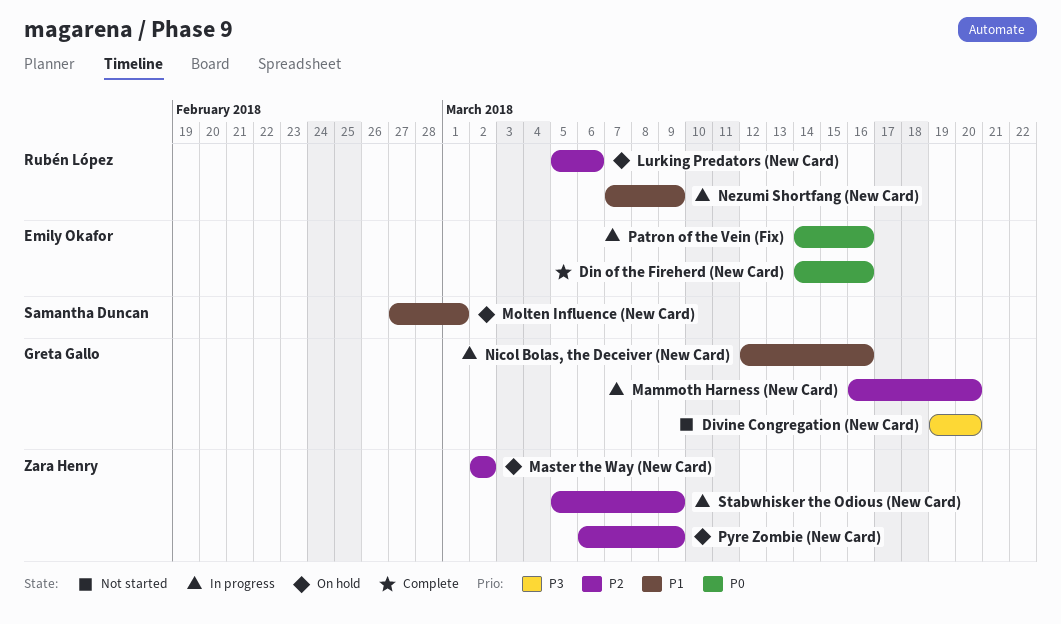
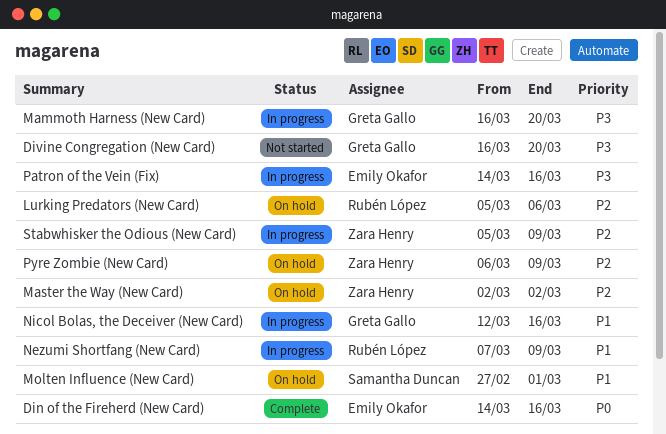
Divine Congregation (New Card), start: Mar 19 -> Mar 16
Mammoth Harness (New Card), priority: P2 -> P3
Patron of the Vein (Fix), priority: P0 -> P3

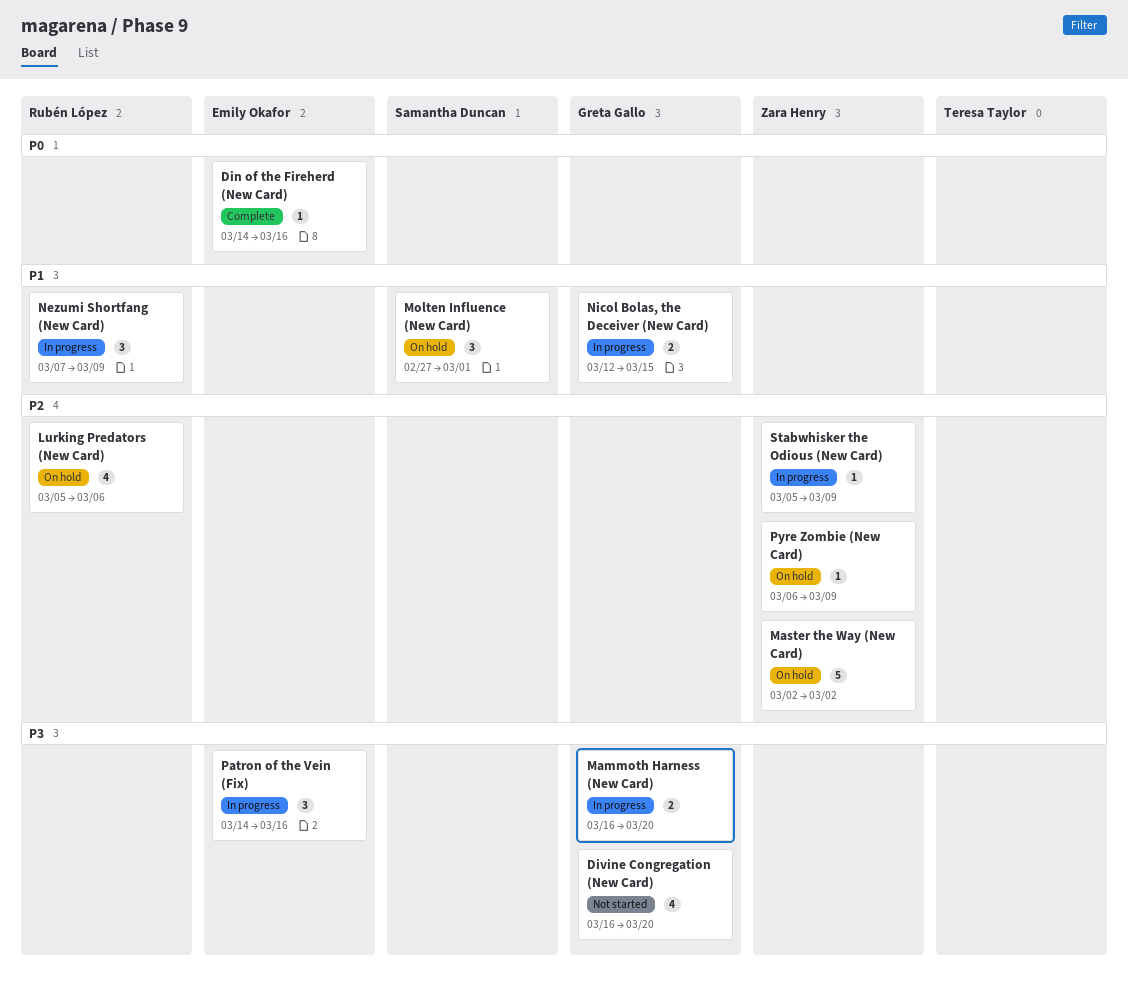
Nicol Bolas, the Deceiver (New Card), due: Mar 16 -> Mar 15

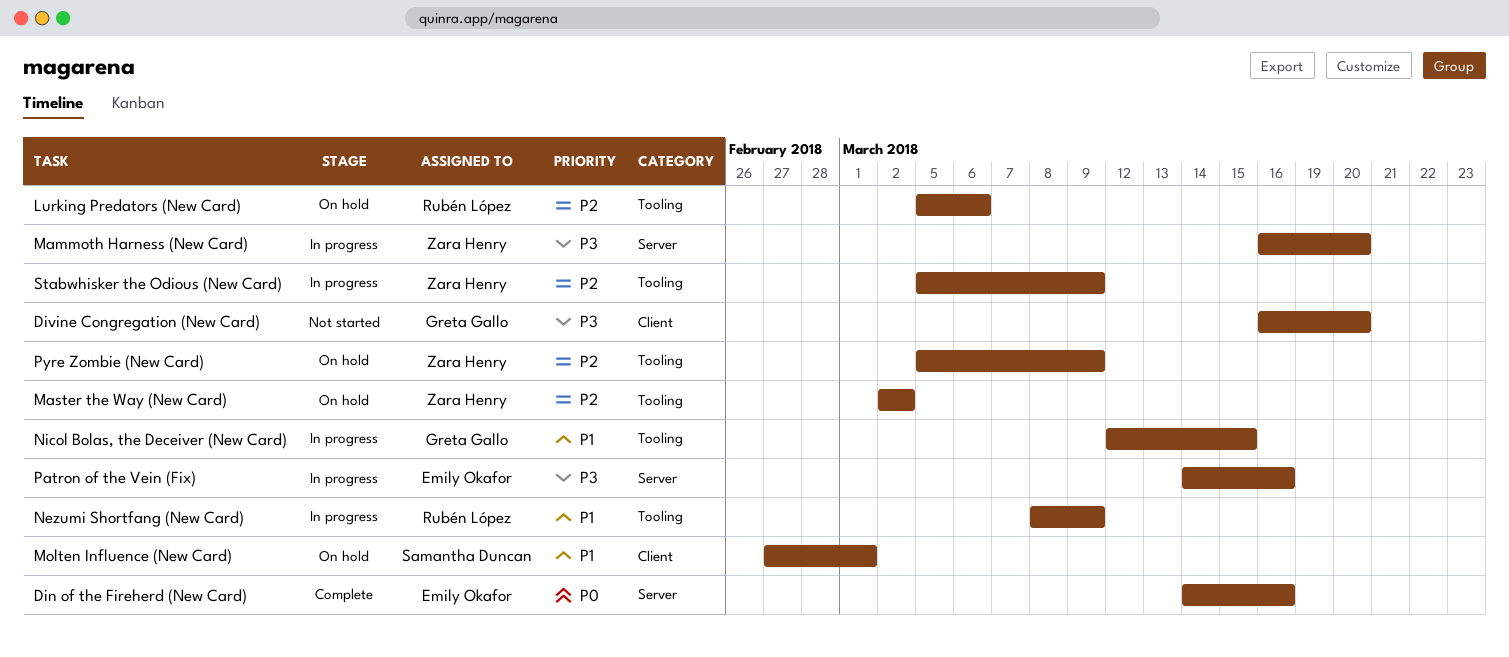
Mammoth Harness (New Card), owner: Greta Gallo -> Zara Henry
Nezumi Shortfang (New Card), start: Mar 7 -> Mar 8
Pyre Zombie (New Card), start: Mar 6 -> Mar 5

